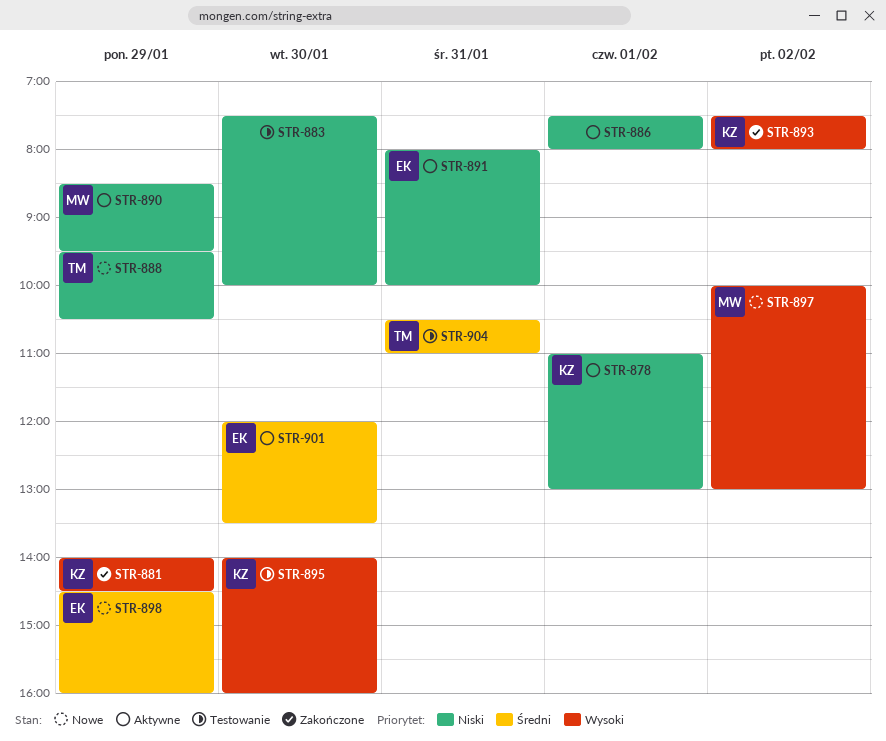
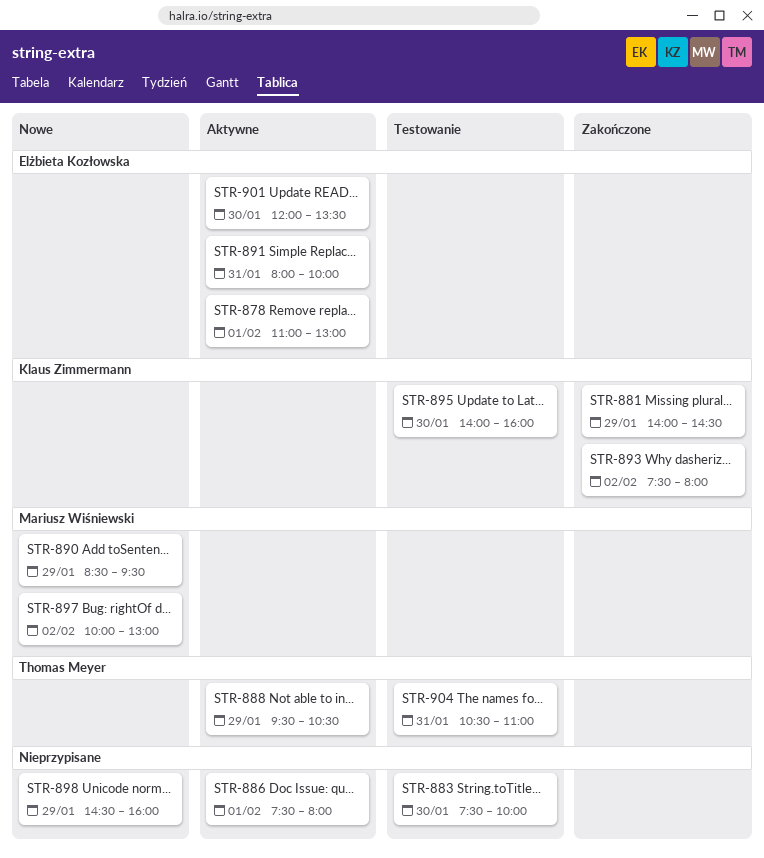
STR-878, owner: Klaus Zimmermann -> Elżbieta Kozłowska
STR-888, status: Nowe -> Aktywne
STR-890, status: Aktywne -> Nowe
STR-898, owner: Elżbieta Kozłowska -> none

